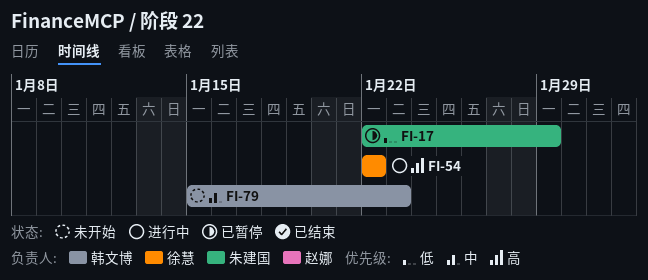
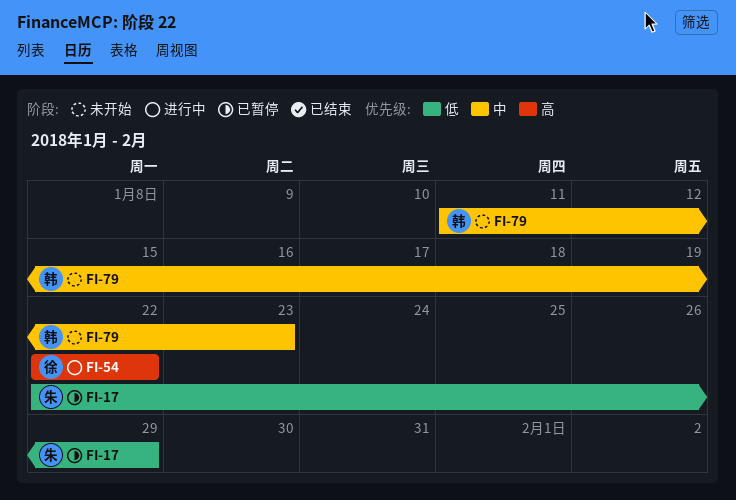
FI-79, start: Jan 15 -> Jan 11

